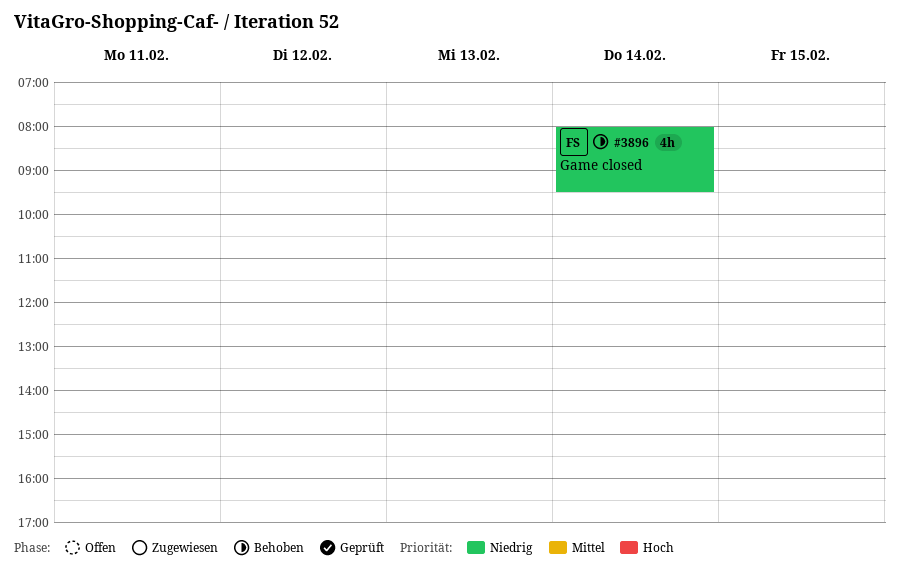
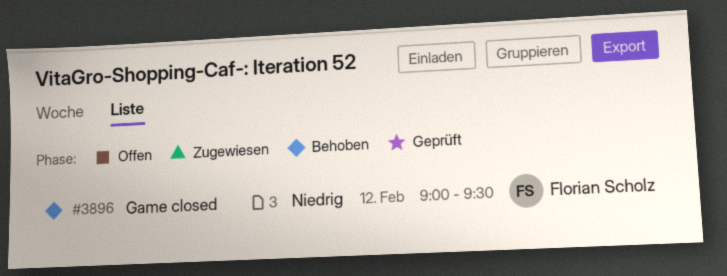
#3896, day: Feb 14 -> Feb 12
#3896, begins: 08:00 -> 09:00

